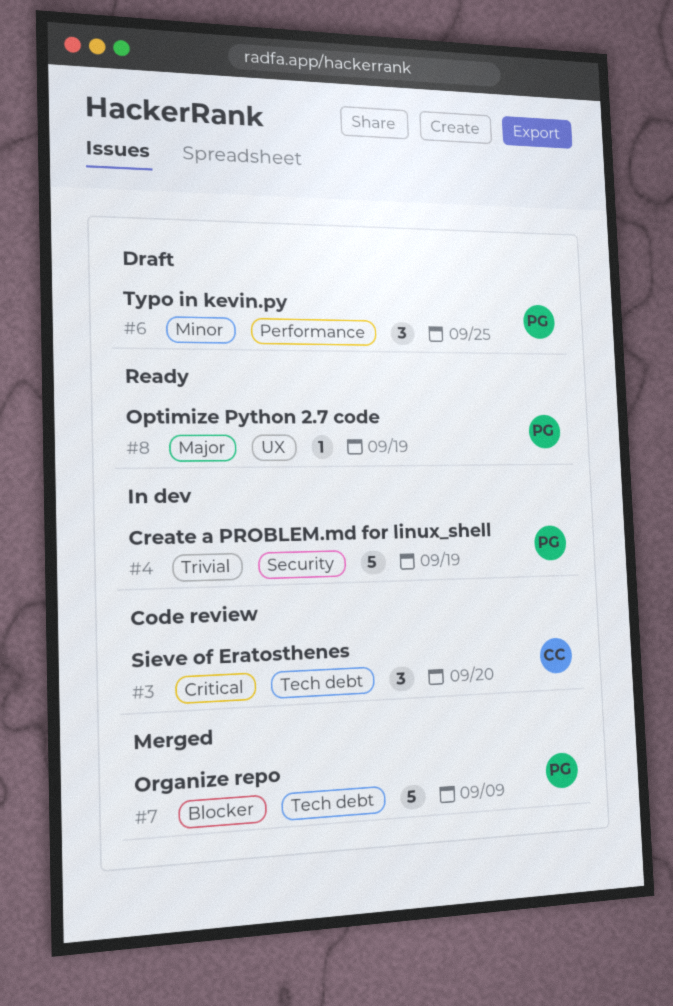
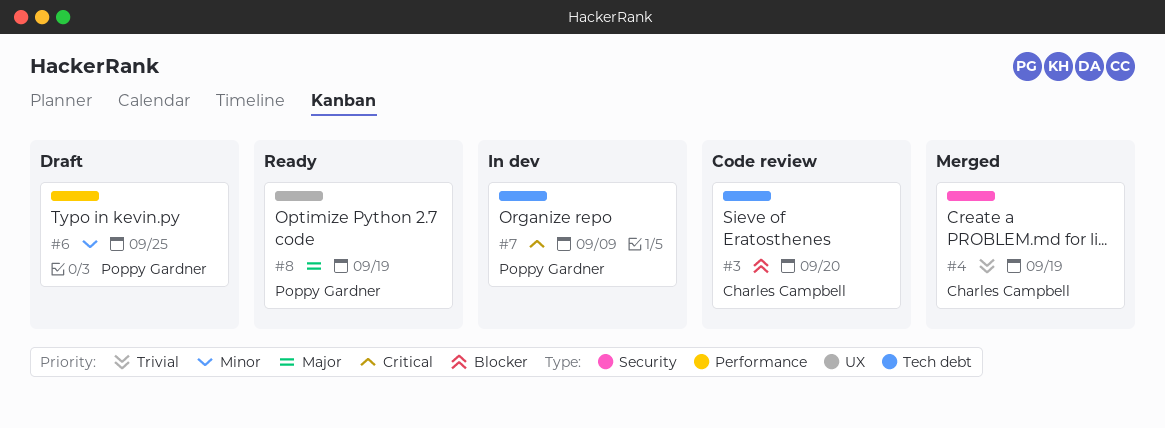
#3, priority: Critical -> Blocker
#4, status: In dev -> Merged
#4, owner: Poppy Gardner -> Charles Campbell
#7, status: Merged -> In dev
#7, priority: Blocker -> Critical

